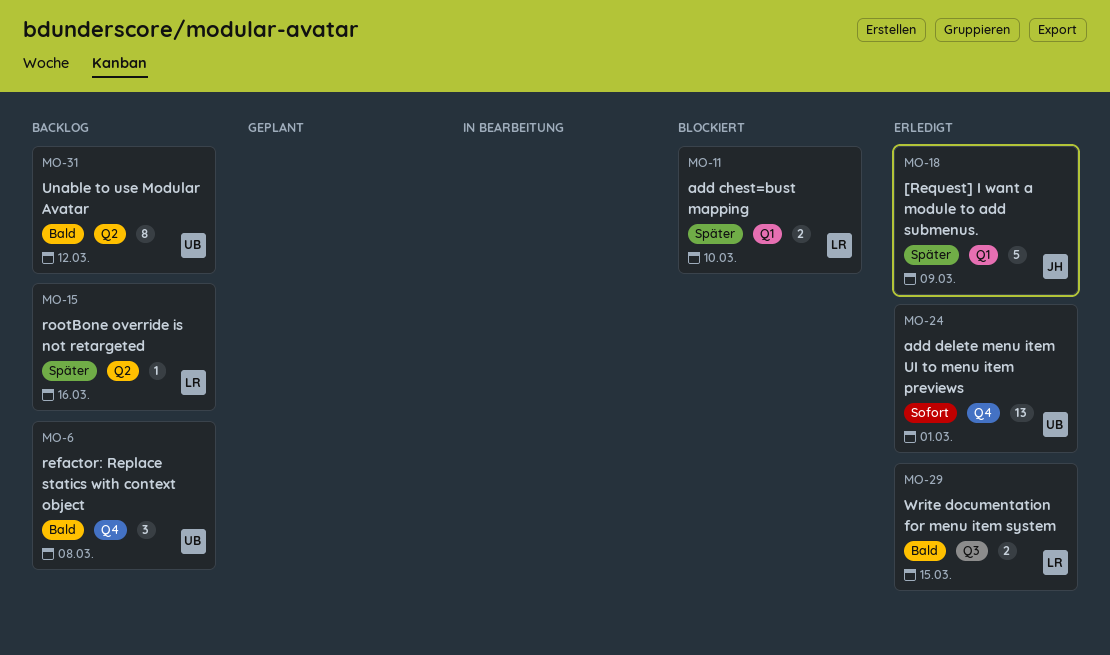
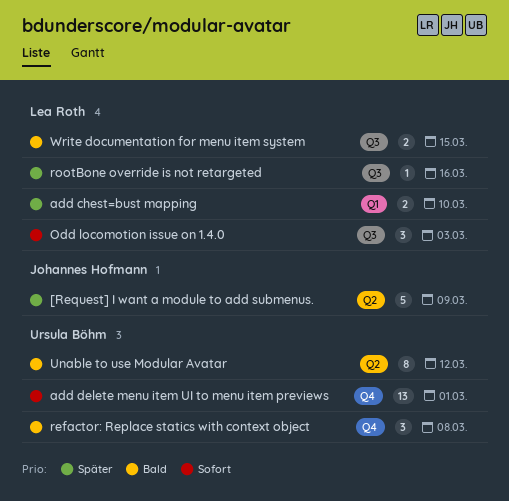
[Request] I want a module to add submenus., label: Q1 -> Q2
Odd locomotion issue on 1.4.0: none -> present
rootBone override is not retargeted, label: Q2 -> Q3

